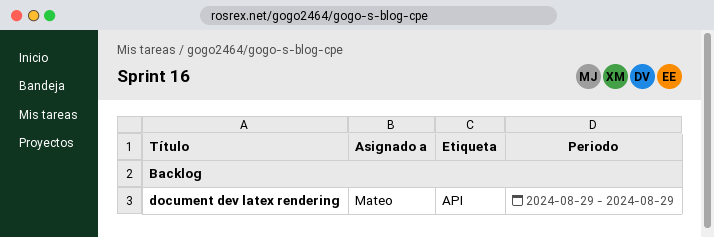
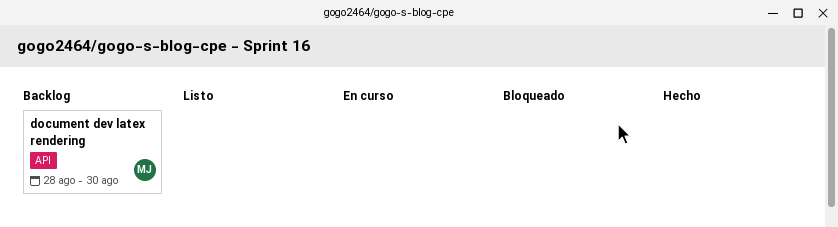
document dev latex rendering, start: Aug 29 -> Aug 28
document dev latex rendering, due: Aug 29 -> Aug 30

